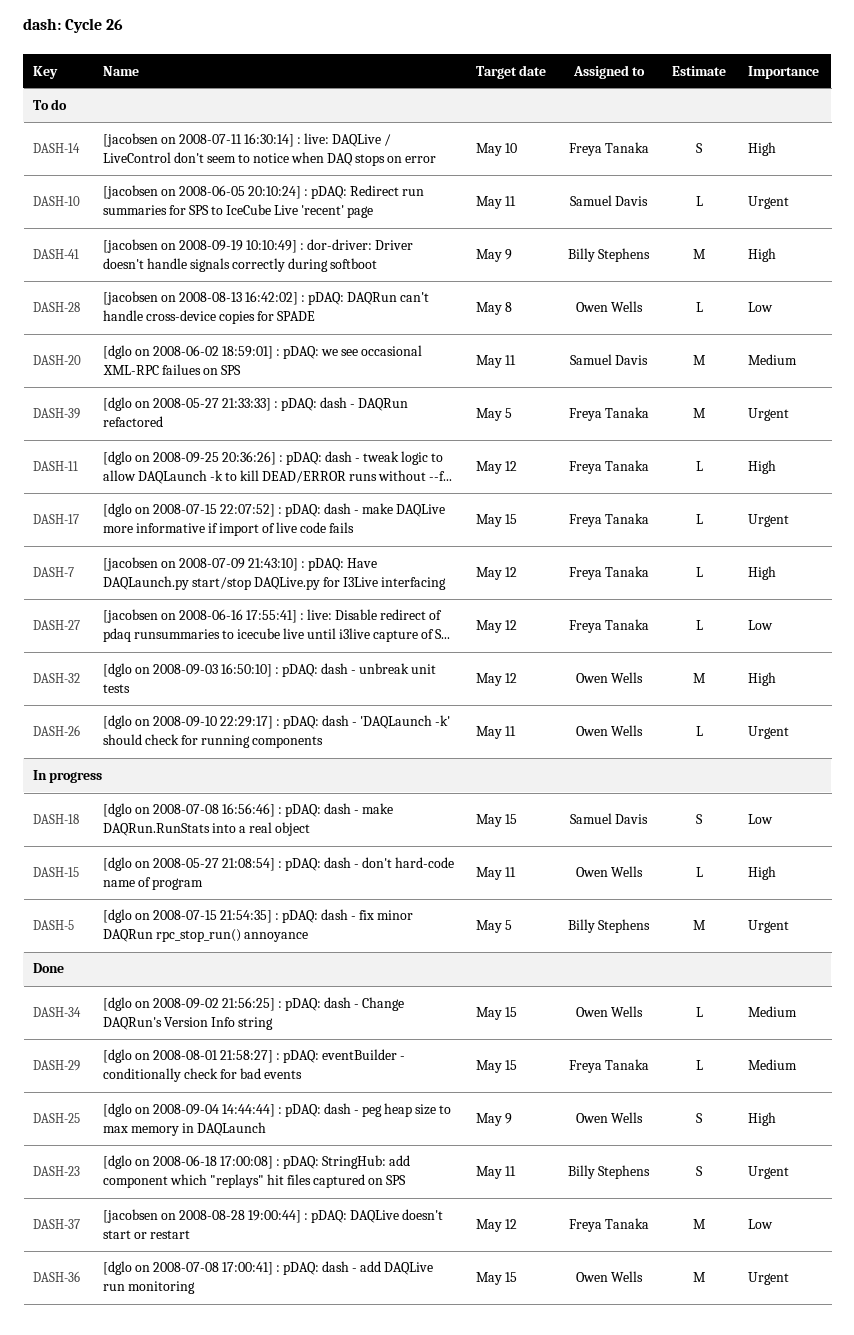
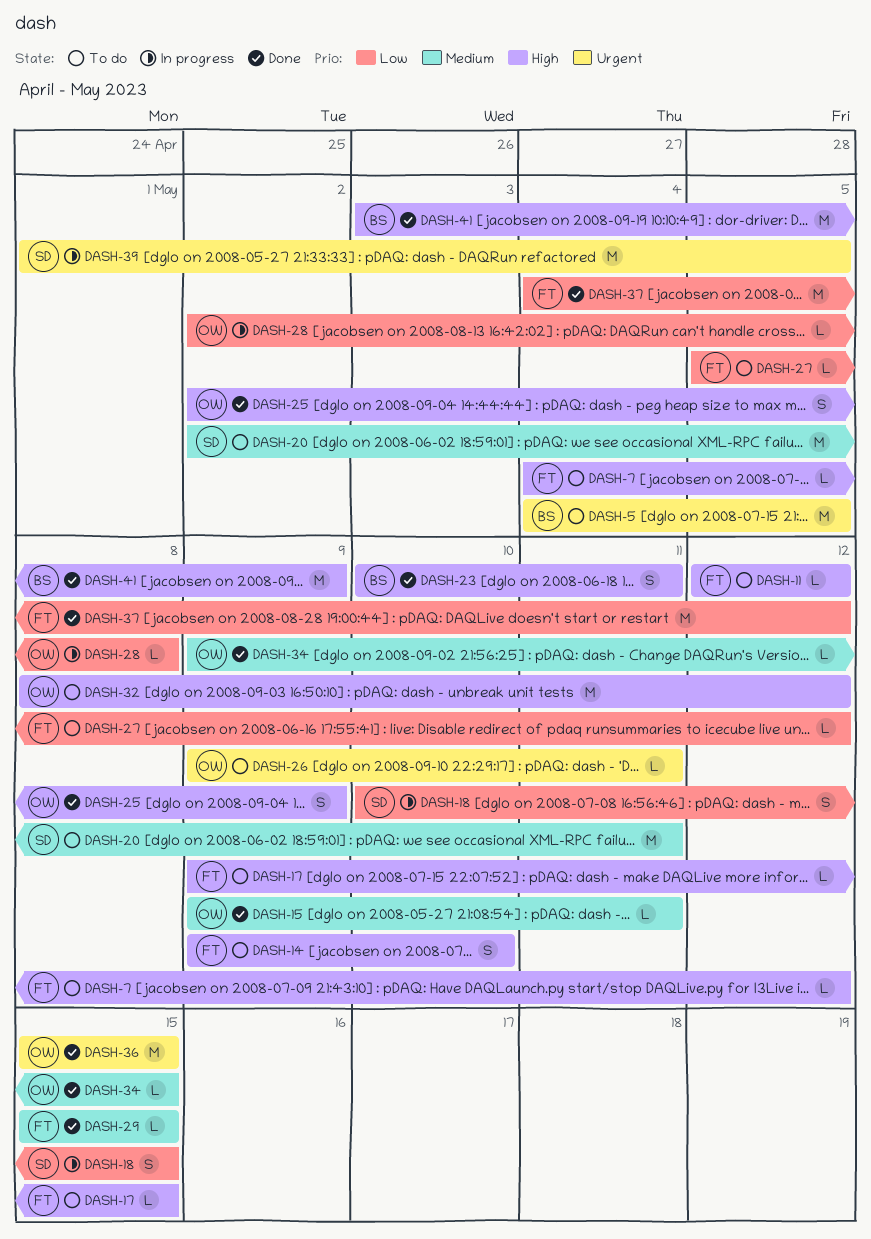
DASH-5, status: In progress -> To do
DASH-10: present -> none
DASH-15, status: In progress -> Done
DASH-15, priority: High -> Medium
DASH-17, priority: Urgent -> High
DASH-23, priority: Urgent -> High
DASH-28, status: To do -> In progress
DASH-39, status: To do -> In progress
DASH-39, owner: Freya Tanaka -> Samuel Davis
DASH-41, status: To do -> Done

